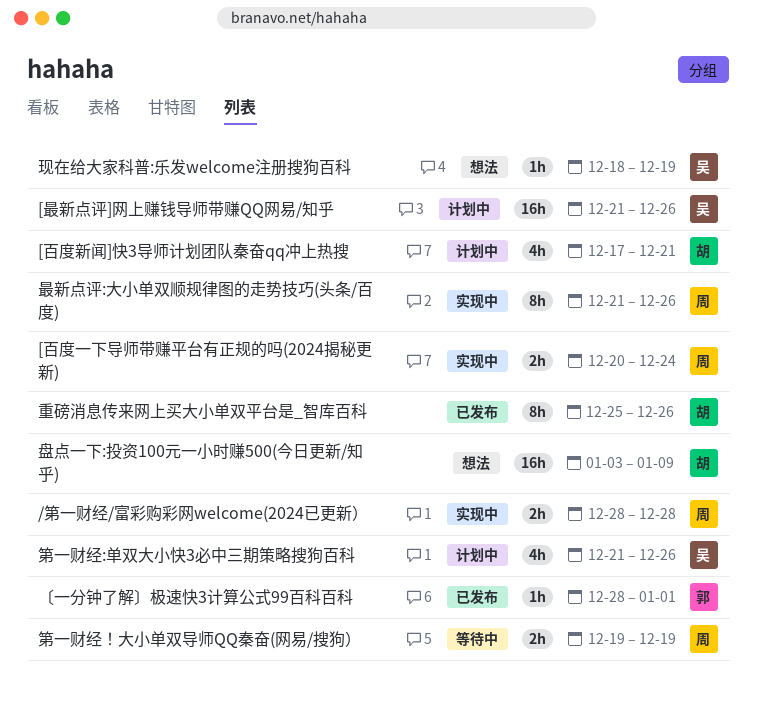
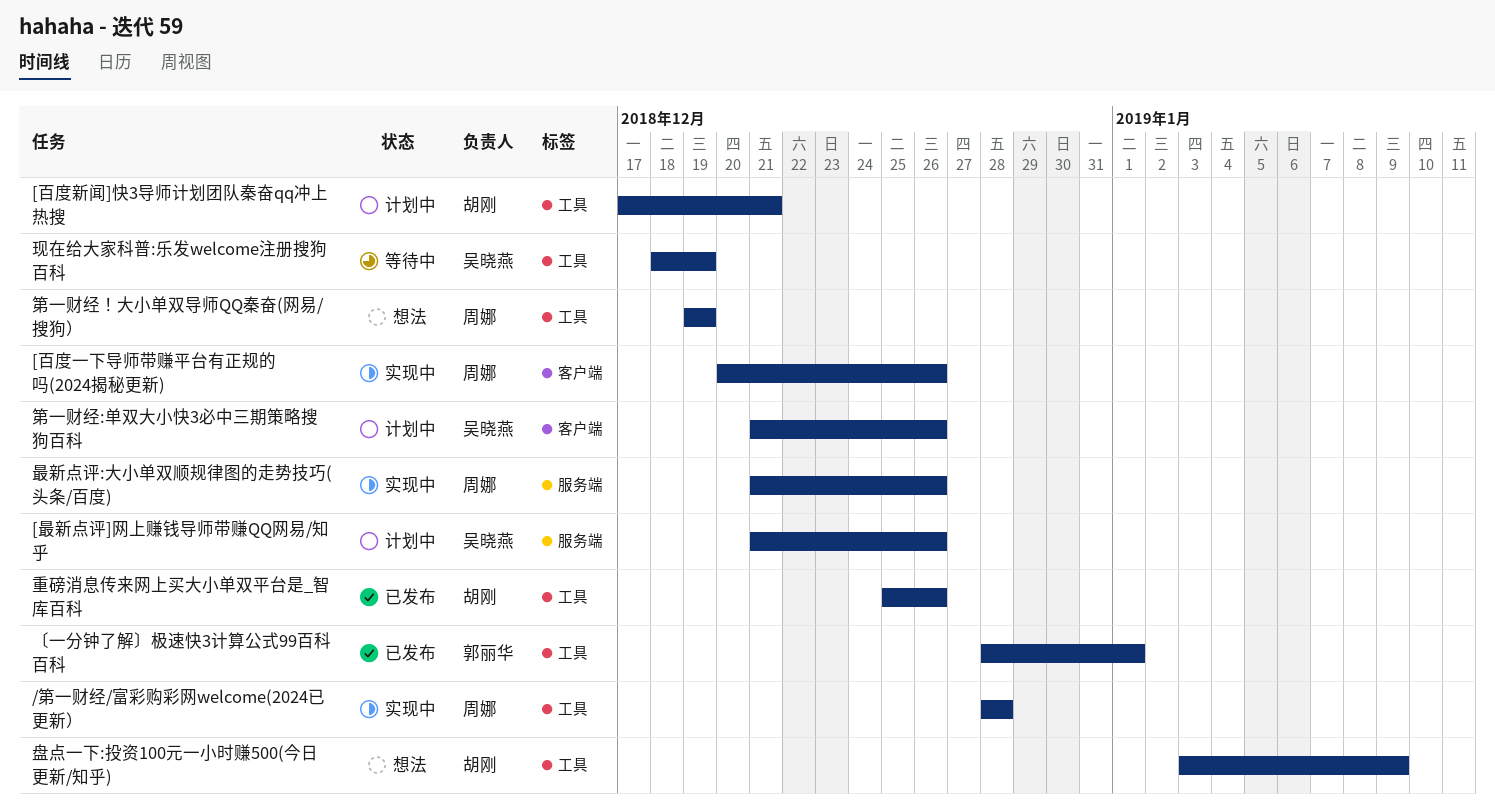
[百度一下导师带赚平台有正规的吗(2024揭秘更新), due: Dec 24 -> Dec 26
现在给大家科普:乐发welcome注册搜狗百科, status: 想法 -> 等待中
第一财经！大小单双导师QQ秦奋(网易/搜狗）, status: 等待中 -> 想法

